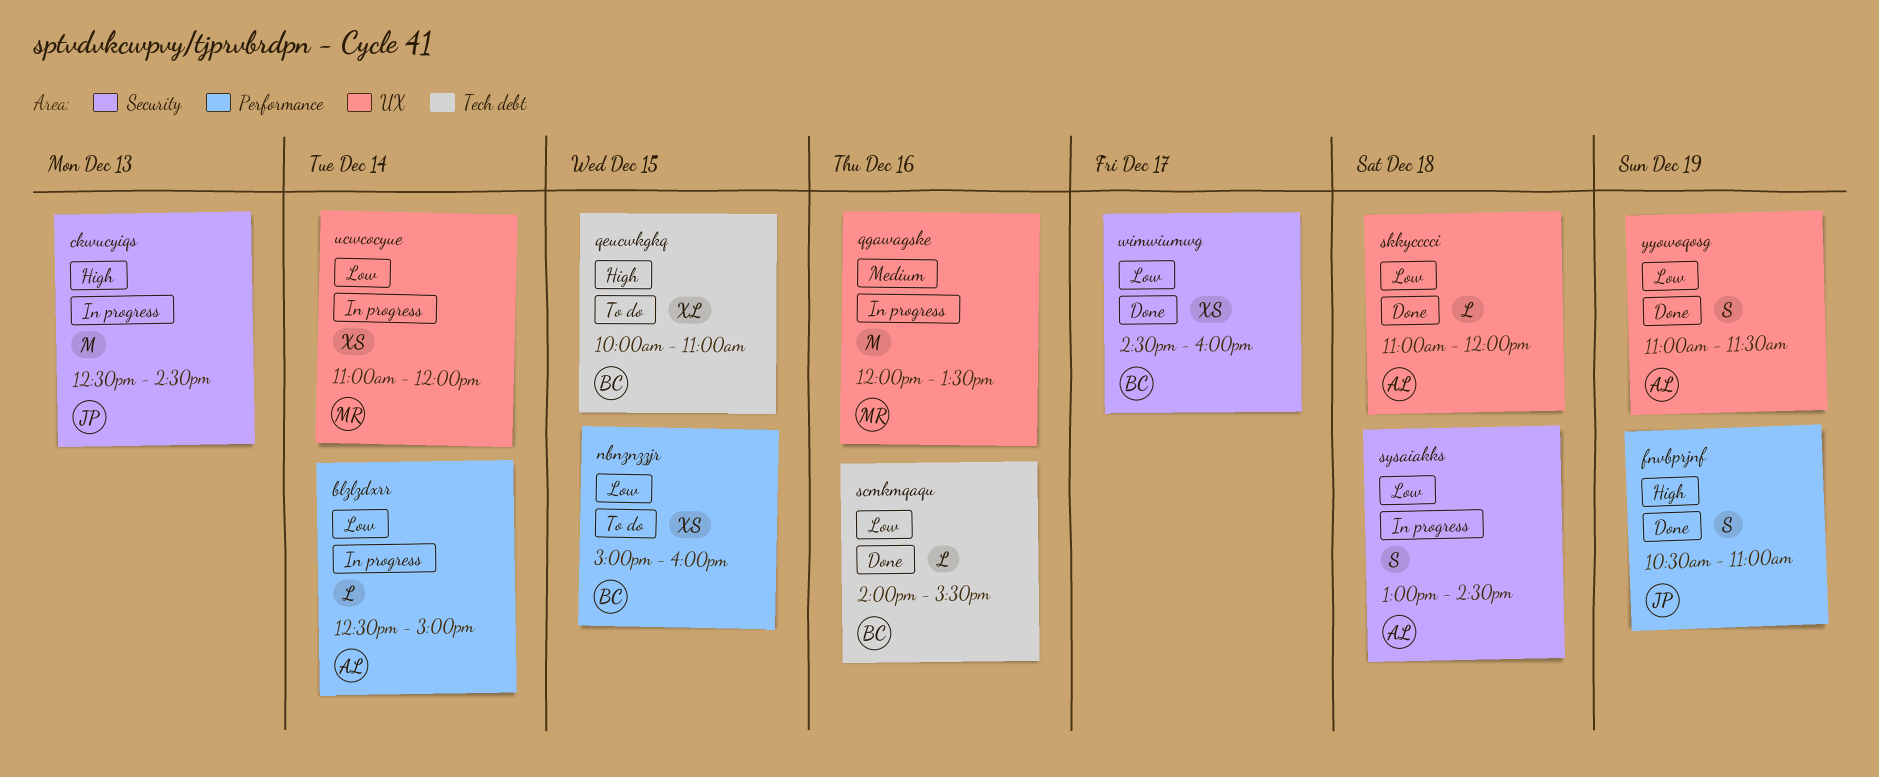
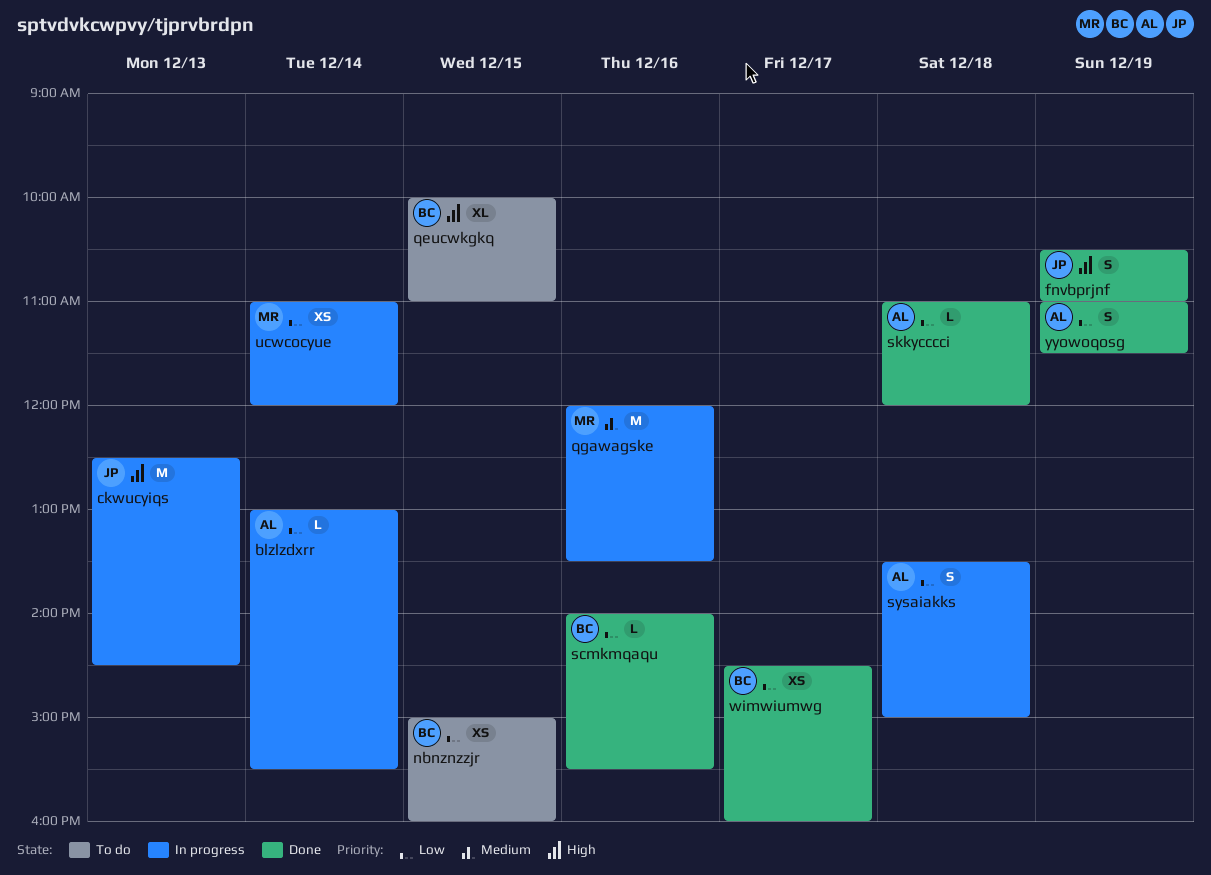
blzlzdxrr, begins: 12:30 -> 13:00
blzlzdxrr, ends: 15:00 -> 15:30
sysaiakks, begins: 13:00 -> 13:30
sysaiakks, ends: 14:30 -> 15:00

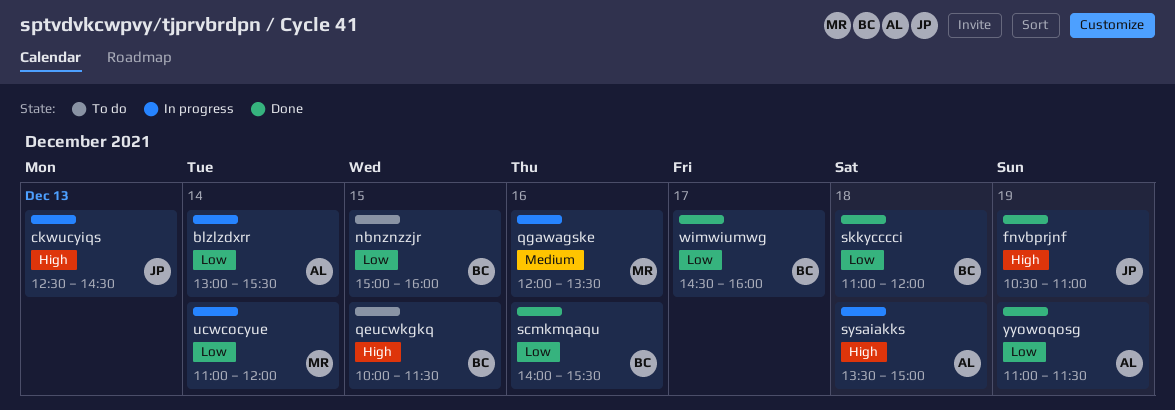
qeucwkgkq, ends: 11:00 -> 11:30
skkycccci, owner: AL -> BC
sysaiakks, priority: Low -> High

